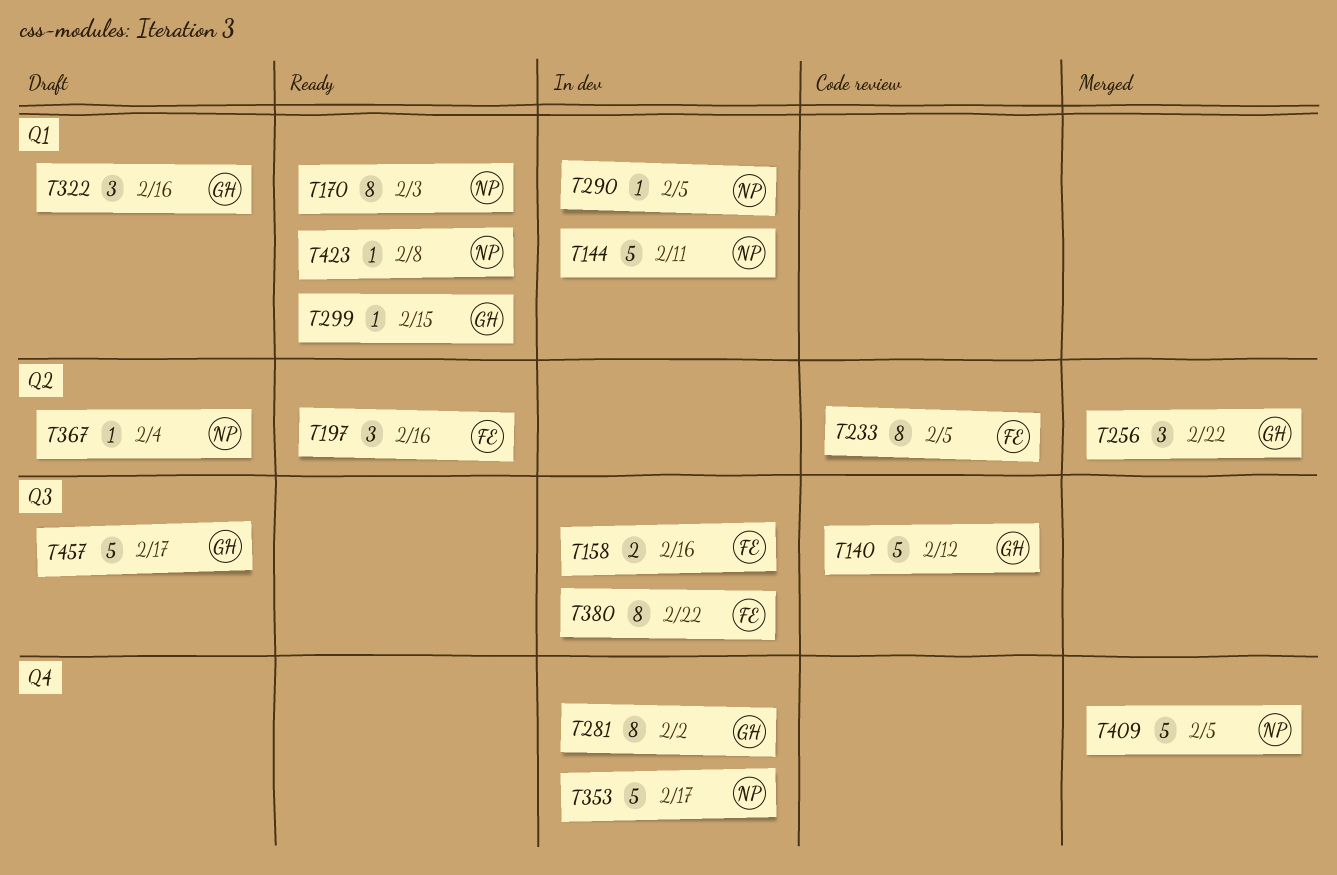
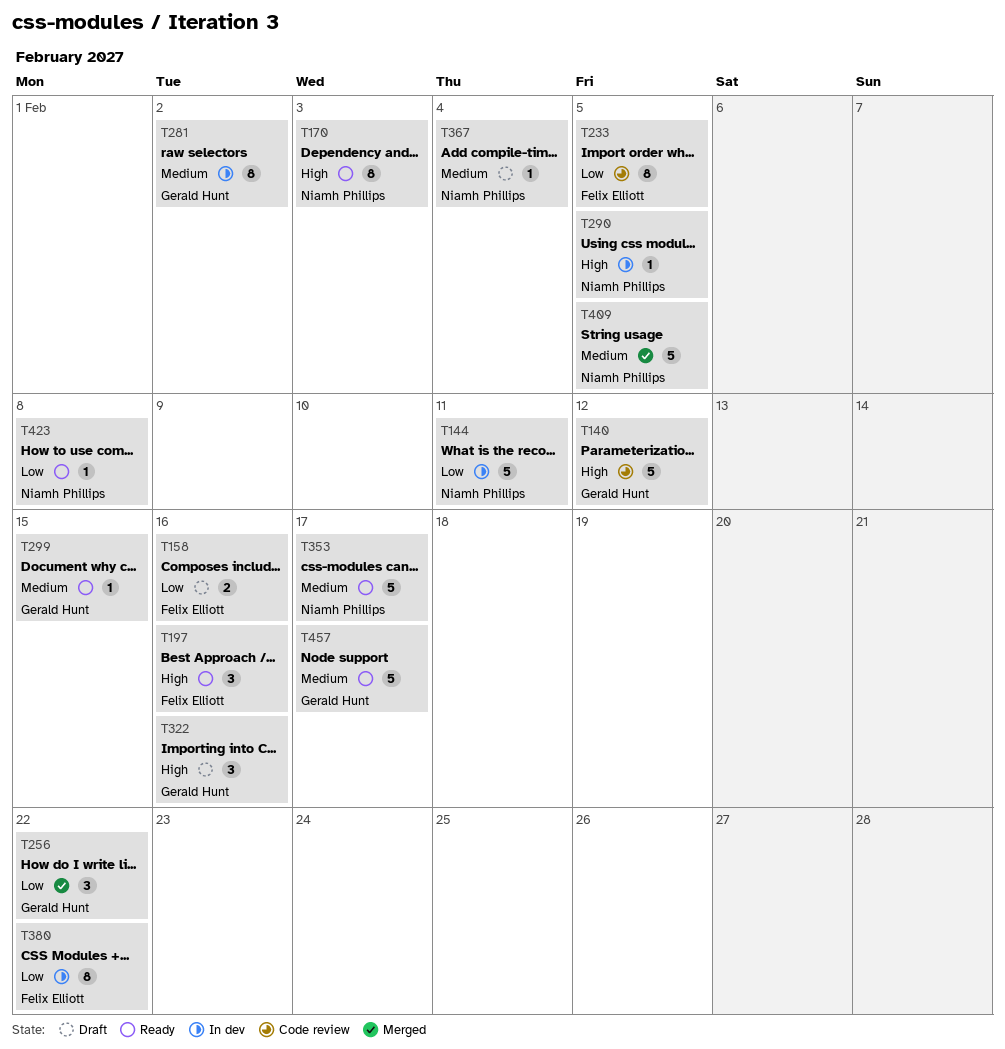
T158, status: In dev -> Draft
T353, status: In dev -> Ready
T457, status: Draft -> Ready

